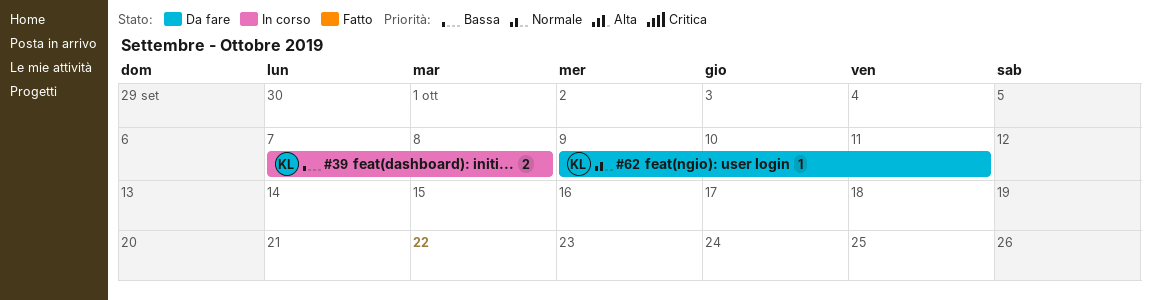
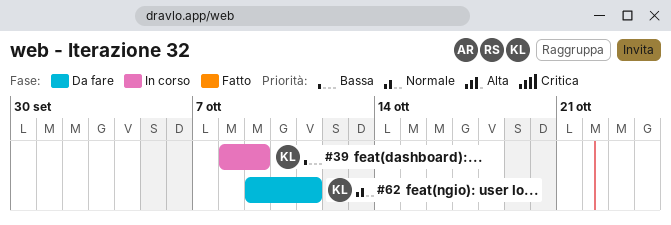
#39, start: Oct 7 -> Oct 8
#39, due: Oct 8 -> Oct 9

